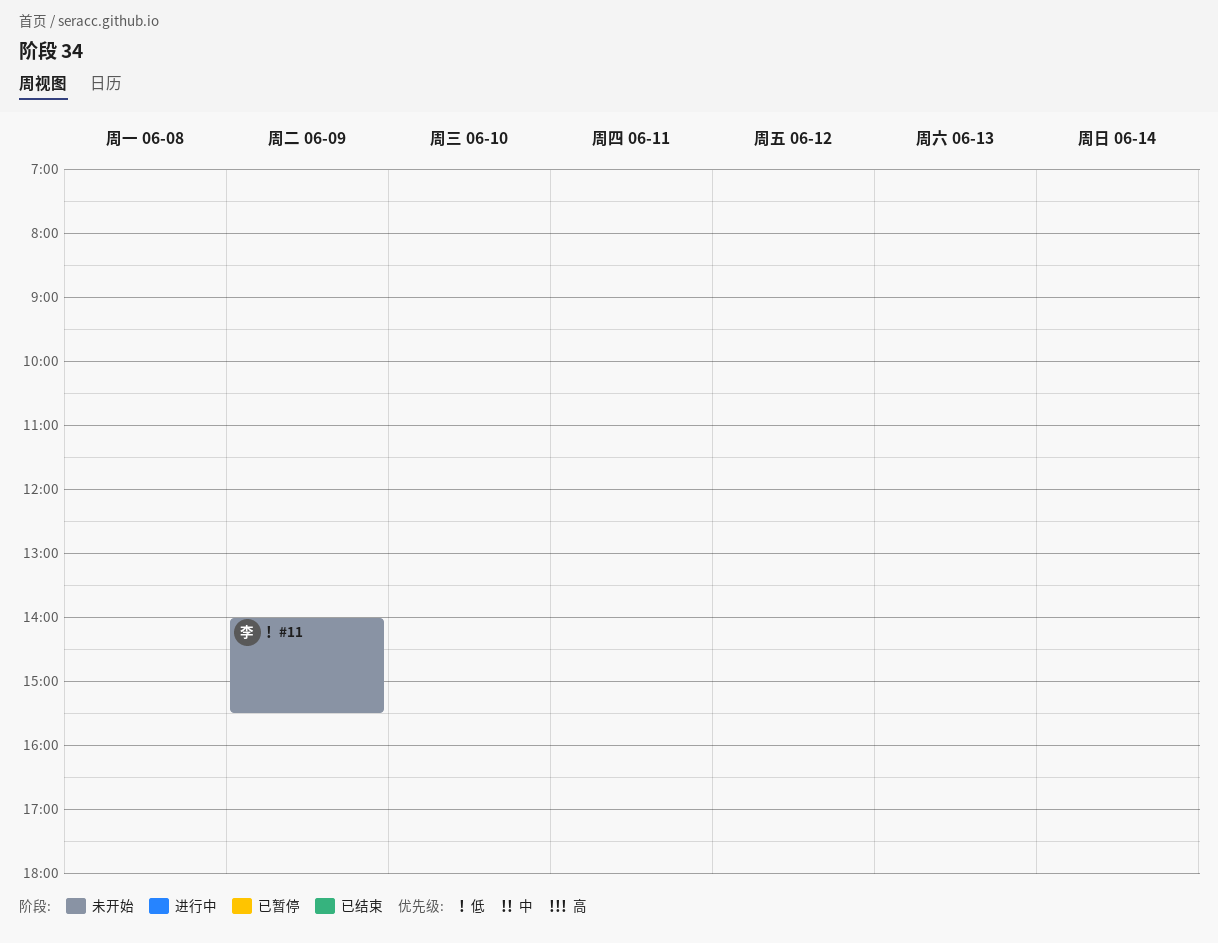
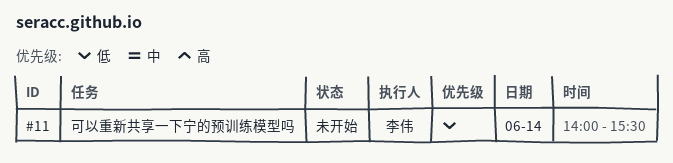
#11, day: Jun 9 -> Jun 14

